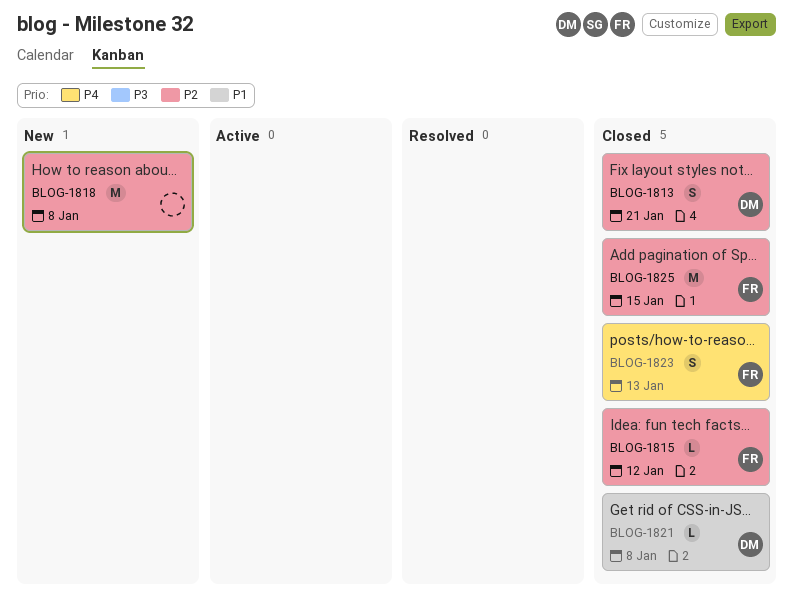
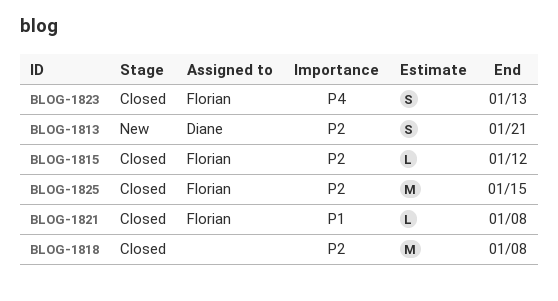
BLOG-1813, status: Closed -> New
BLOG-1818, status: New -> Closed
BLOG-1821, owner: Diane -> Florian

